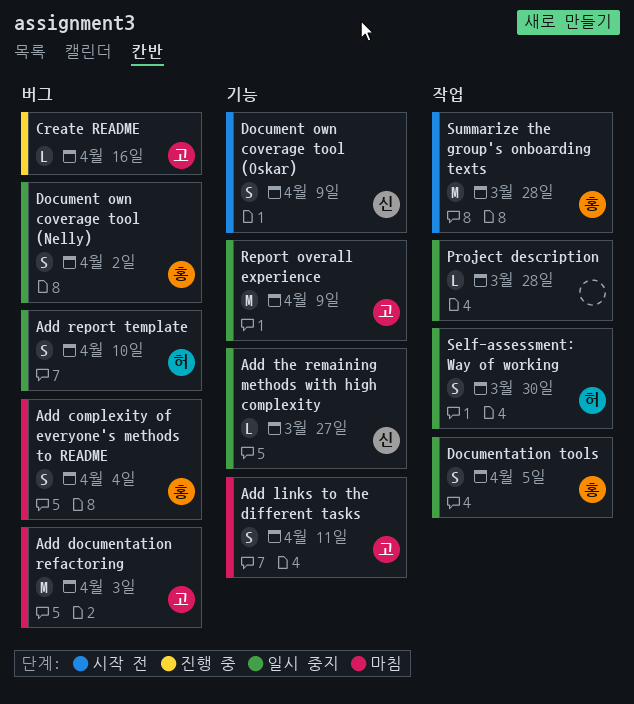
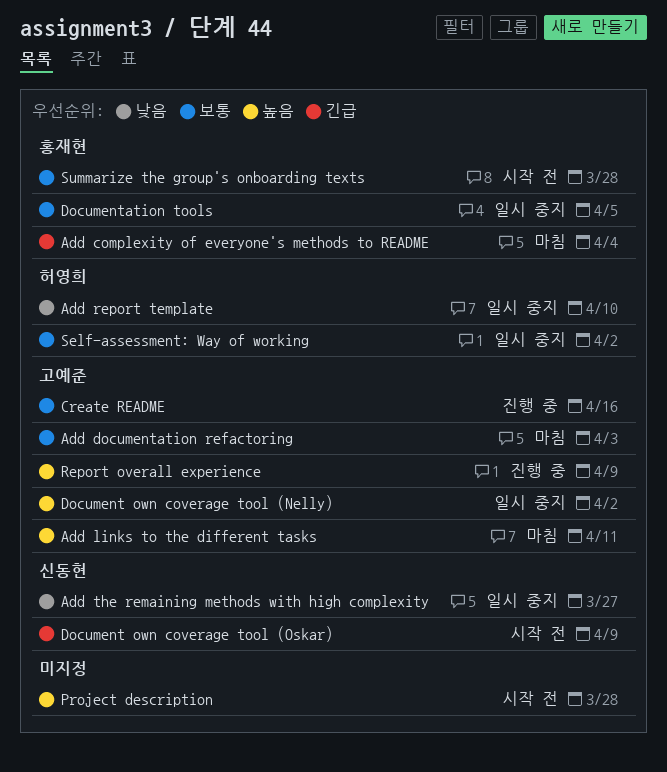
Document own coverage tool (Nelly), owner: 홍재현 -> 고예준
Project description, status: 일시 중지 -> 시작 전
Report overall experience, status: 일시 중지 -> 진행 중
Self-assessment: Way of working, due: Mar 30 -> Apr 2

